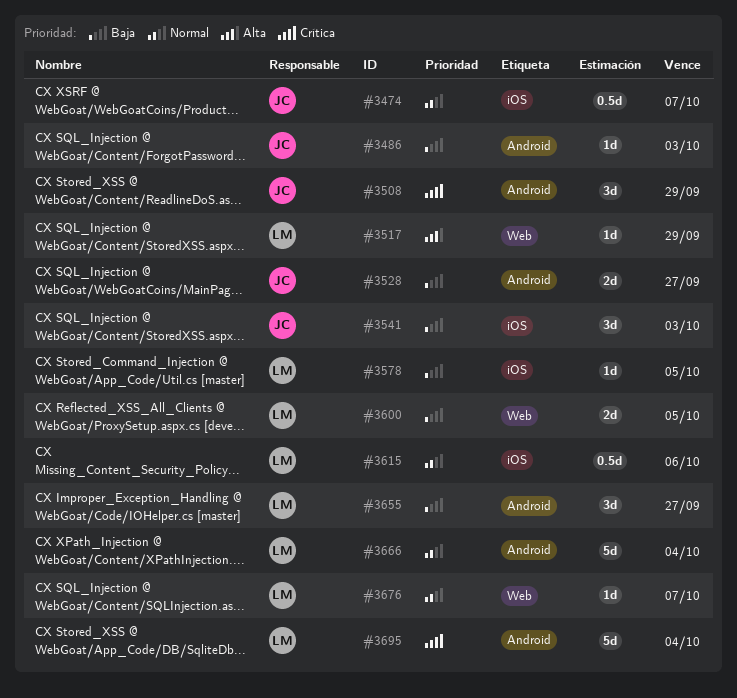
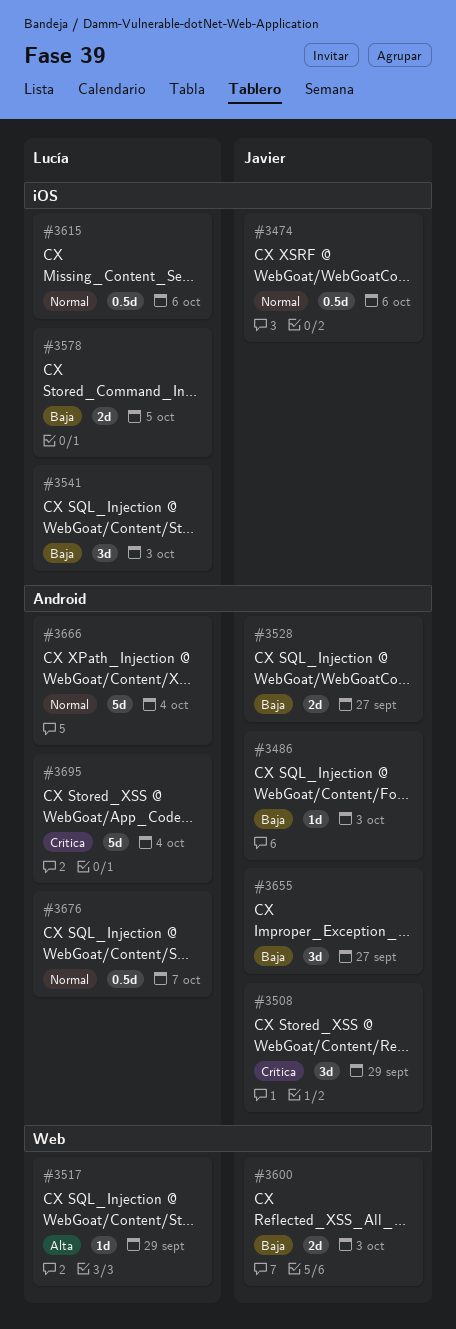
#3474, due: Oct 7 -> Oct 6
#3541, owner: Javier -> Lucía
#3578, estimate: 1d -> 2d
#3600, owner: Lucía -> Javier
#3600, due: Oct 5 -> Oct 3
#3655, owner: Lucía -> Javier
#3676, label: Web -> Android
#3676, estimate: 1d -> 0.5d

